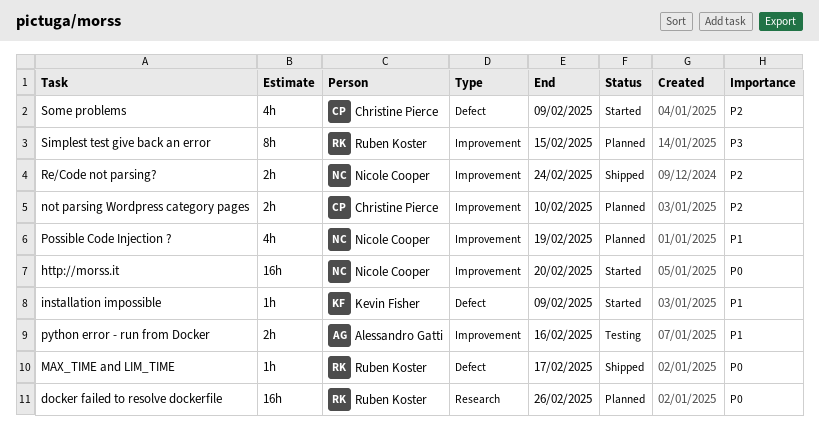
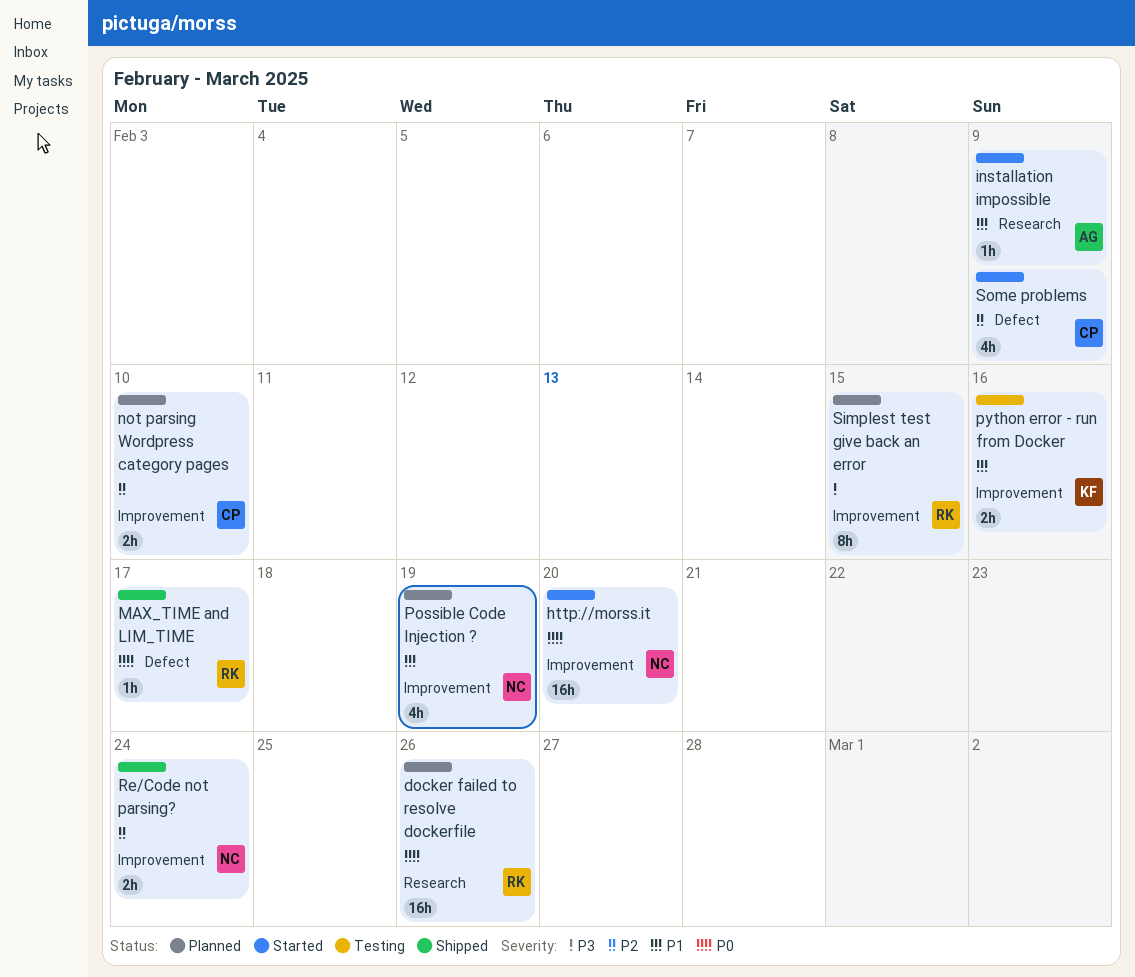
installation impossible, owner: Kevin Fisher -> Alessandro Gatti
installation impossible, label: Defect -> Research
python error - run from Docker, owner: Alessandro Gatti -> Kevin Fisher

